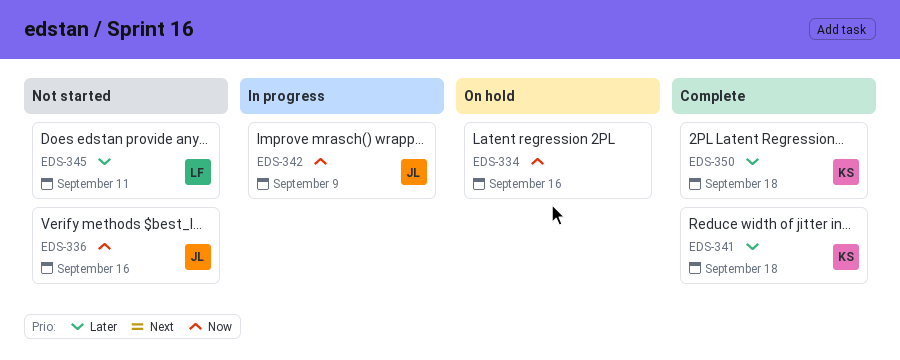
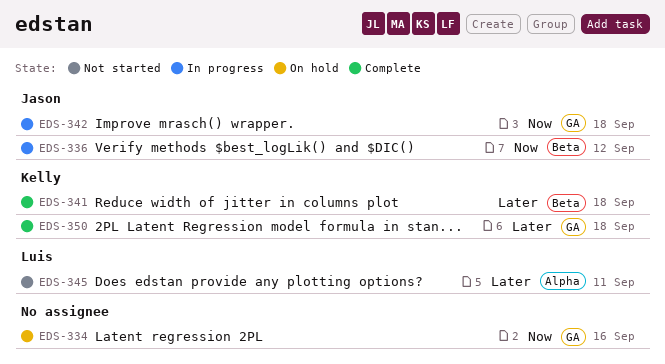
EDS-336, status: Not started -> In progress
EDS-336, due: Sep 16 -> Sep 12
EDS-342, due: Sep 9 -> Sep 18

